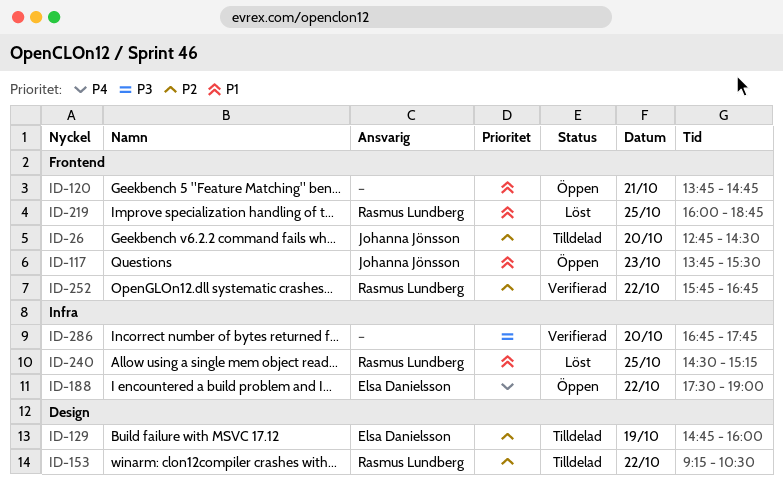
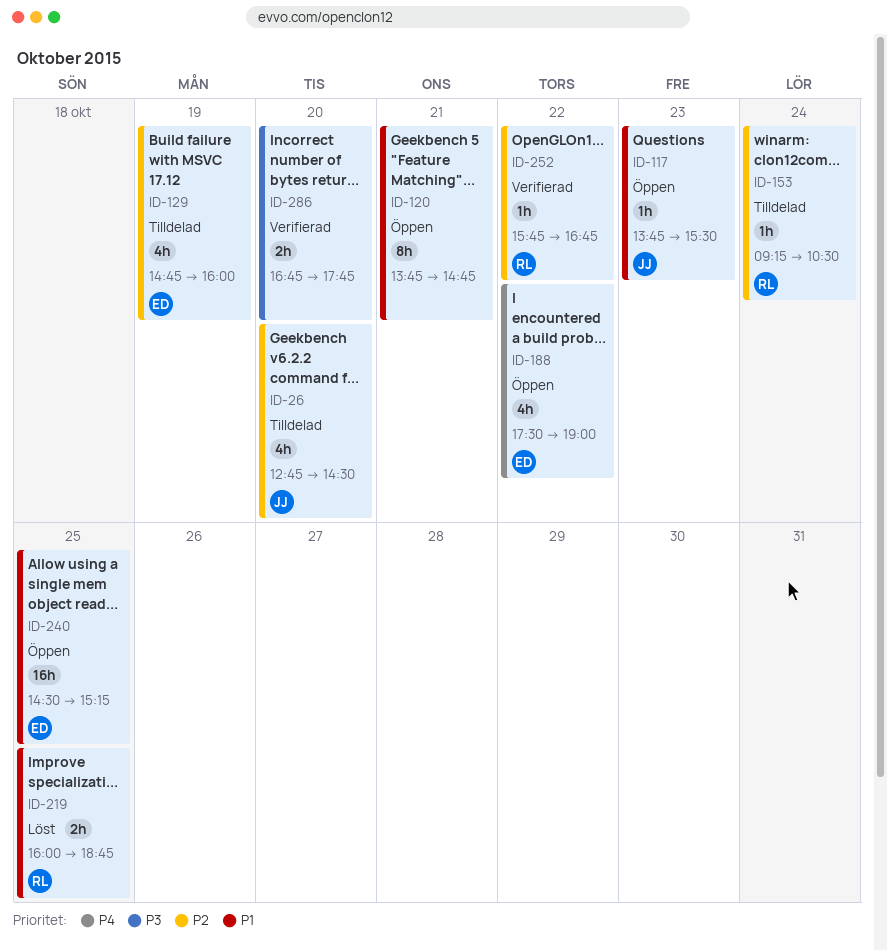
ID-153, day: Oct 22 -> Oct 24
ID-240, status: Löst -> Öppen
ID-240, owner: Rasmus Lundberg -> Elsa Danielsson

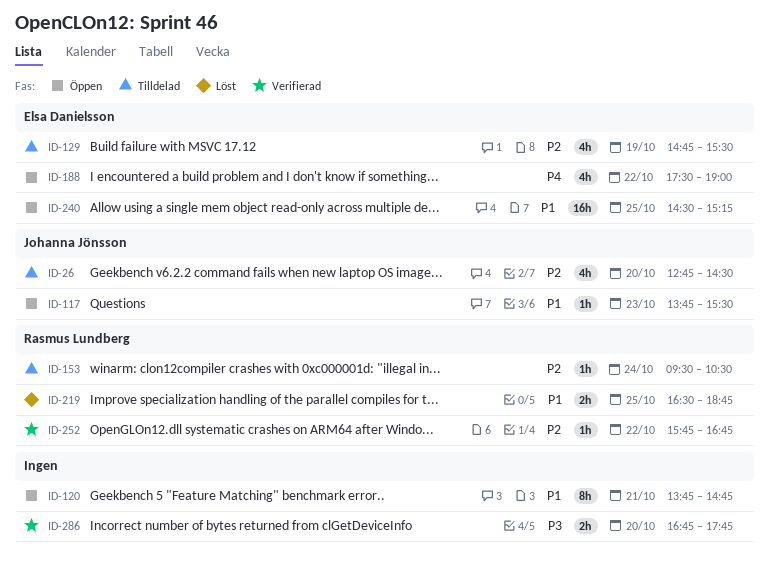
ID-129, ends: 16:00 -> 15:30
ID-153, begins: 09:15 -> 09:30
ID-219, begins: 16:00 -> 16:30

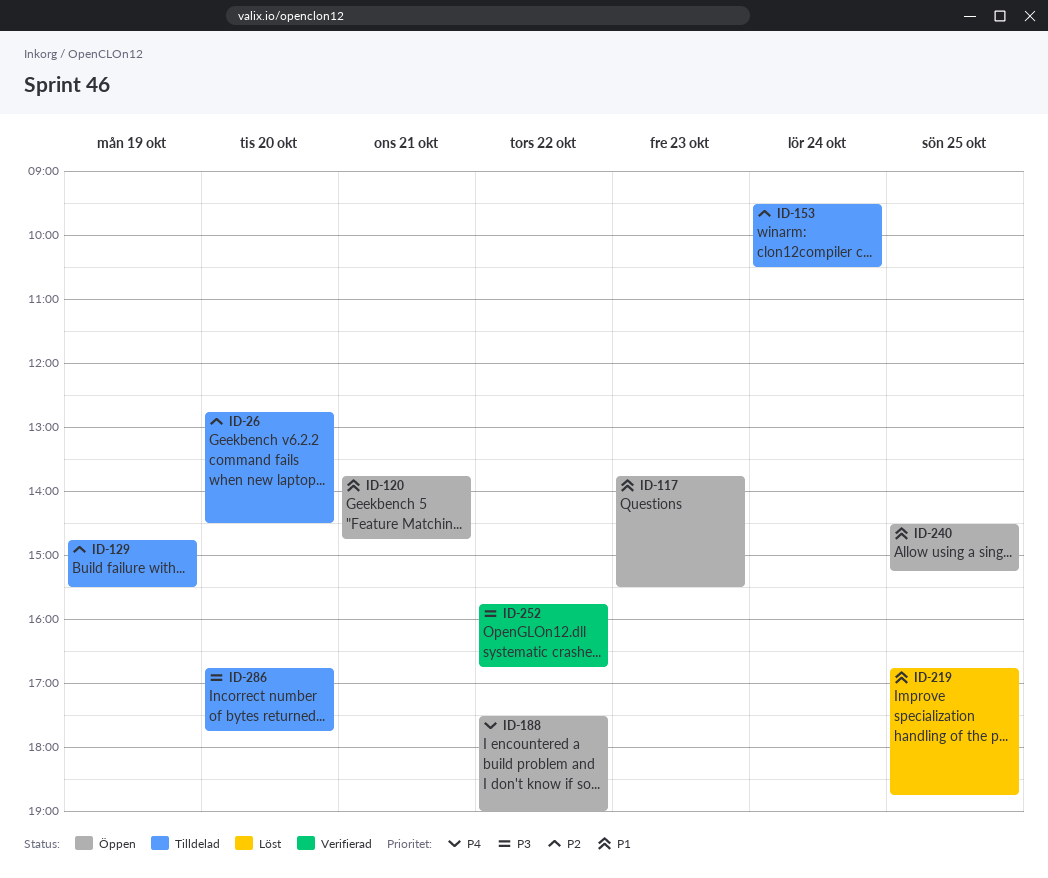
ID-219, begins: 16:30 -> 16:45
ID-252, priority: P2 -> P3
ID-286, status: Verifierad -> Tilldelad

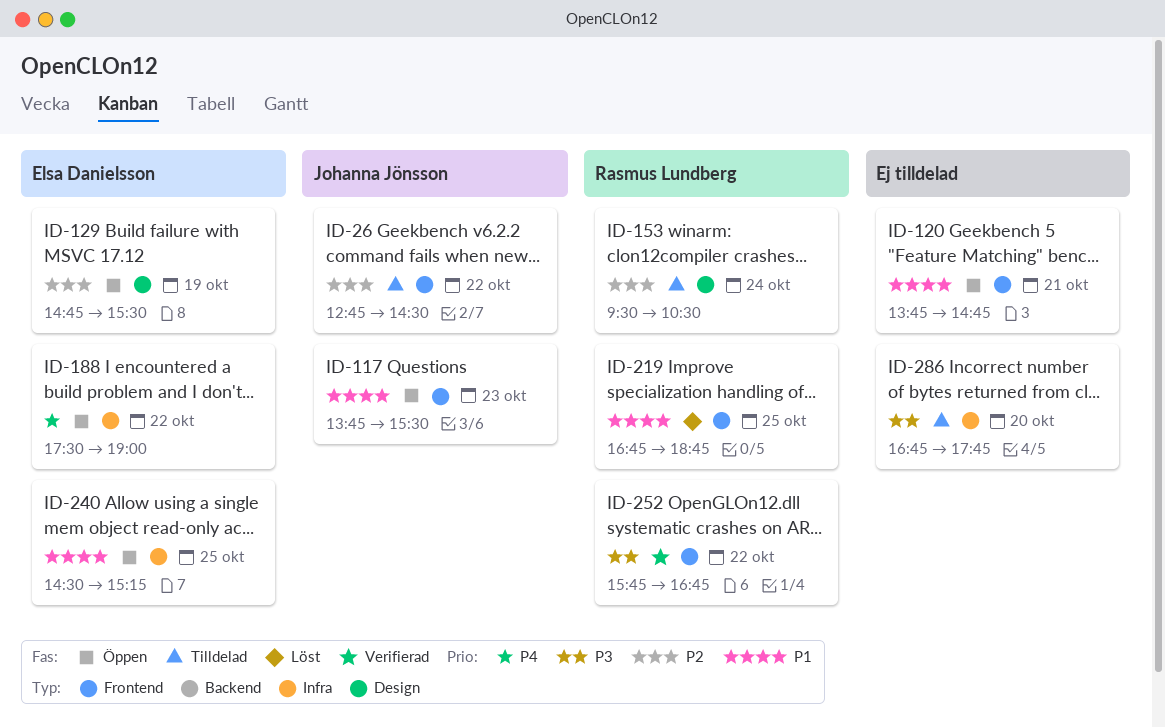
ID-26, day: Oct 20 -> Oct 22
ID-129, status: Tilldelad -> Öppen

